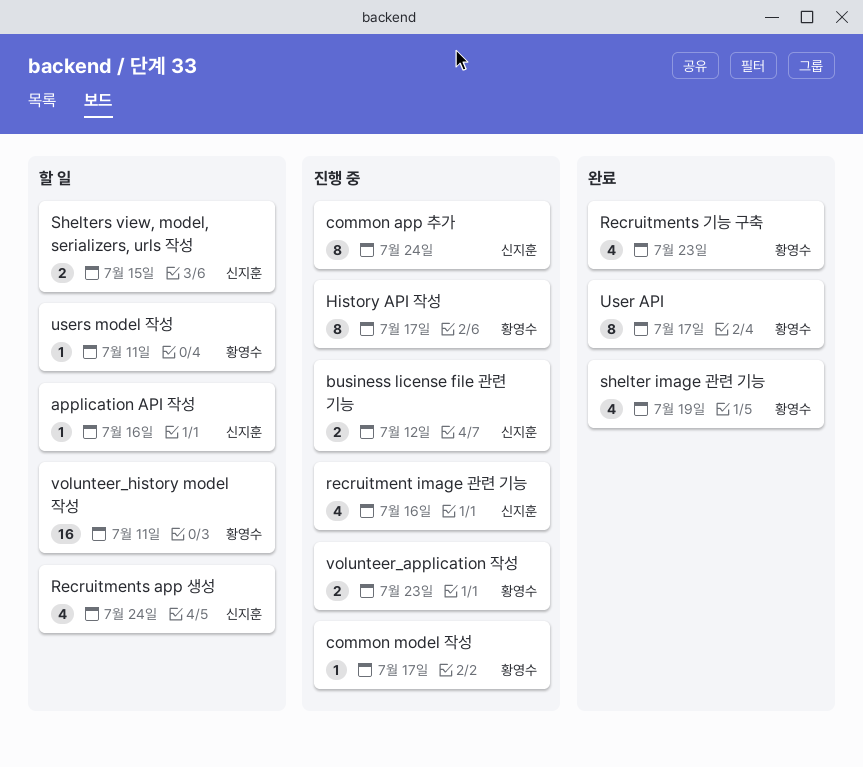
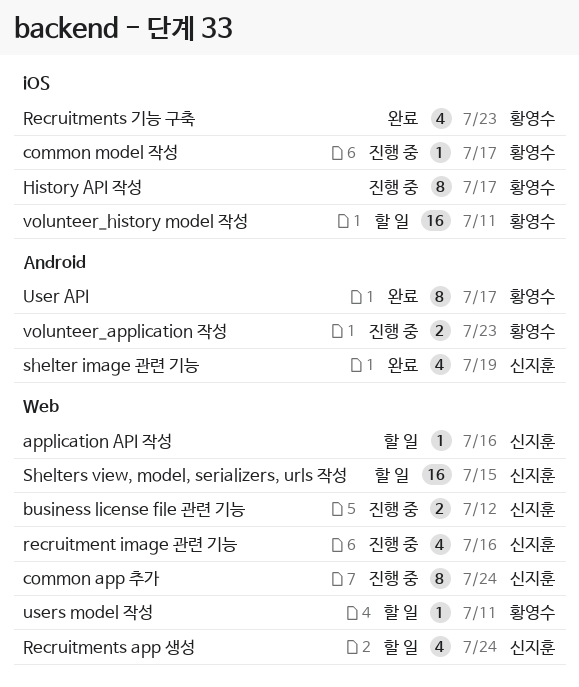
shelter image 관련 기능, owner: 황영수 -> 신지훈
Shelters view, model, serializers, urls 작성, estimate: 2 -> 16

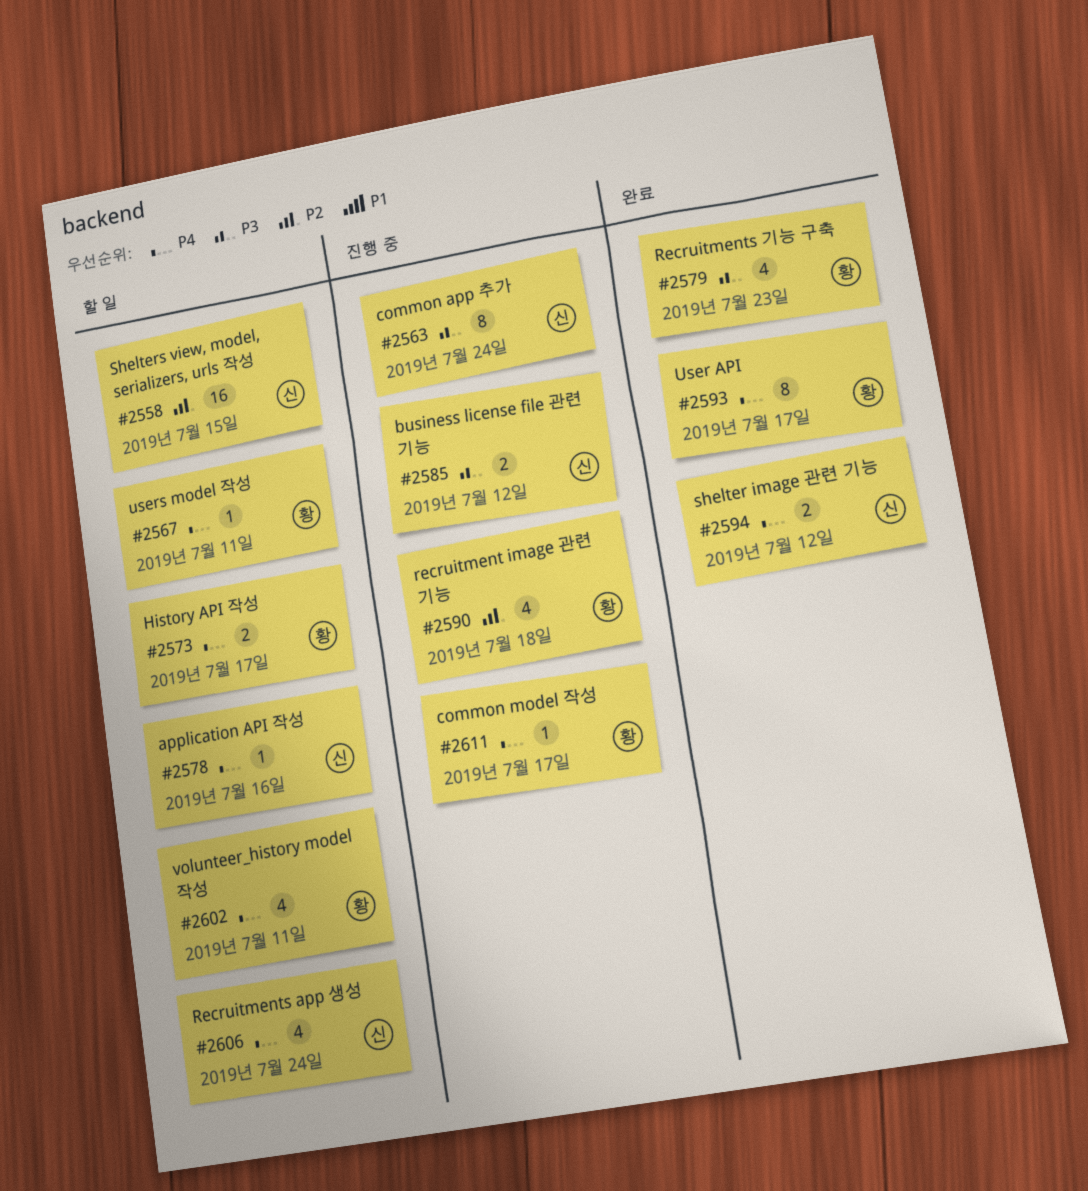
History API 작성, status: 진행 중 -> 할 일
History API 작성, estimate: 8 -> 2
recruitment image 관련 기능, owner: 신지훈 -> 황영수
recruitment image 관련 기능, due: Jul 16 -> Jul 18
shelter image 관련 기능, estimate: 4 -> 2
shelter image 관련 기능, due: Jul 19 -> Jul 12
volunteer_application 작성: present -> none
volunteer_history model 작성, estimate: 16 -> 4

